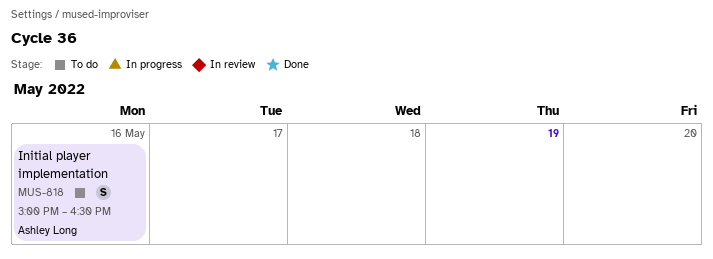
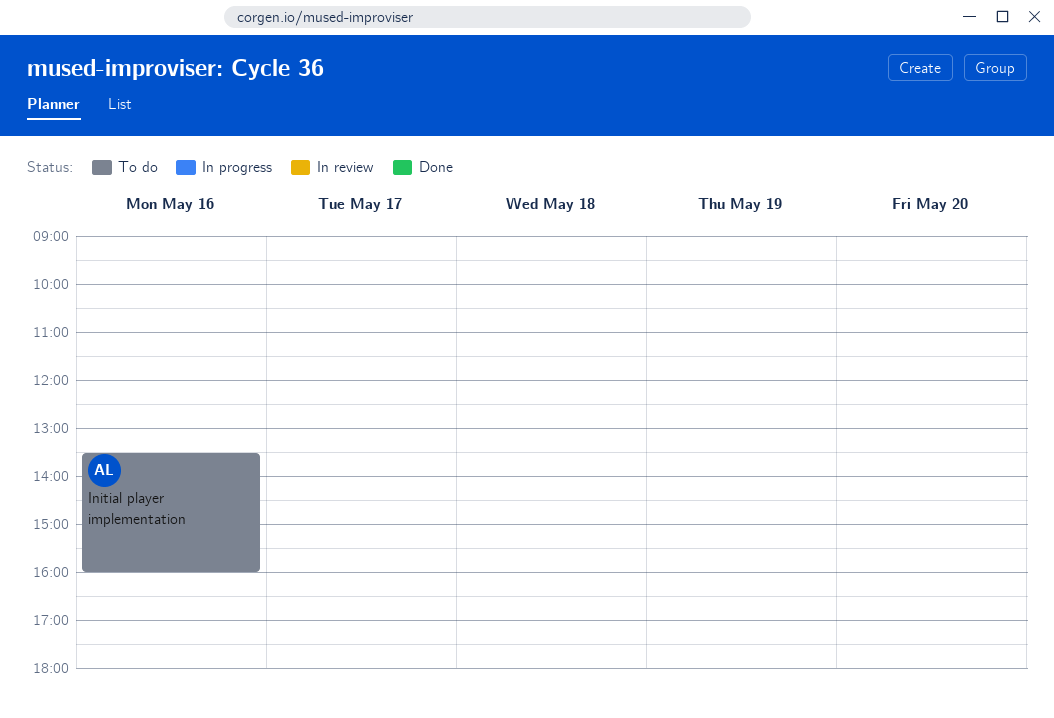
Initial player implementation, begins: 15:00 -> 13:30
Initial player implementation, ends: 16:30 -> 16:00

